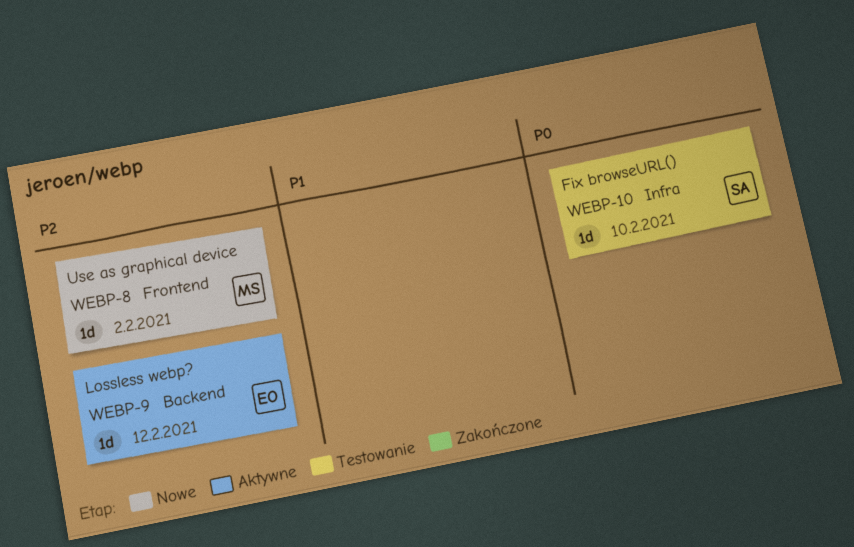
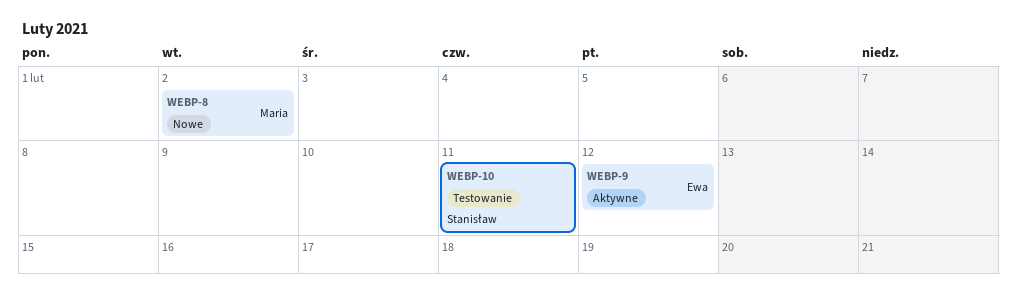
WEBP-10, due: Feb 10 -> Feb 11

